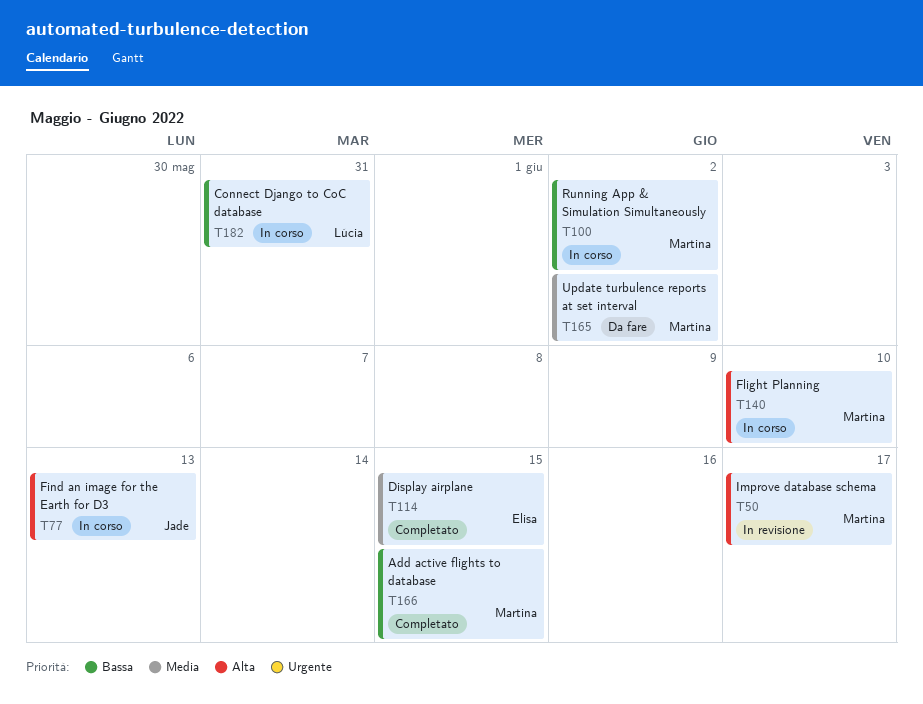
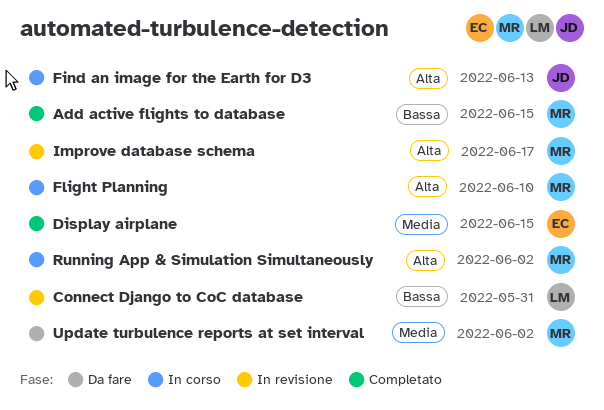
Connect Django to CoC database, status: In corso -> In revisione
Running App & Simulation Simultaneously, priority: Bassa -> Alta

